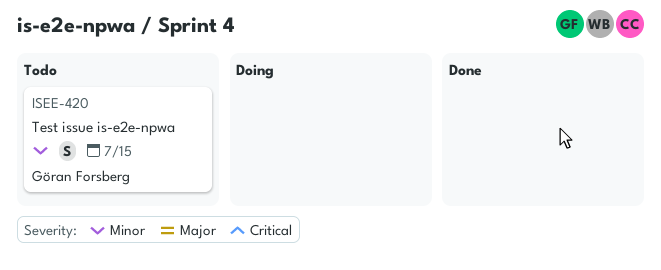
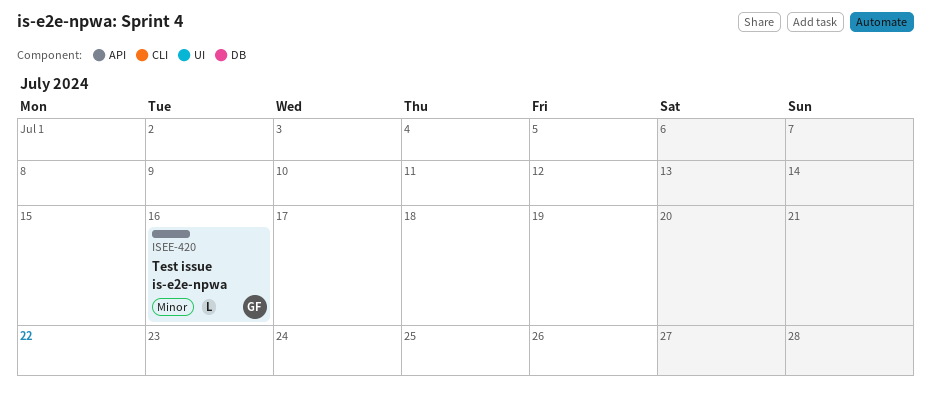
ISEE-420, estimate: S -> L
ISEE-420, due: Jul 15 -> Jul 16

